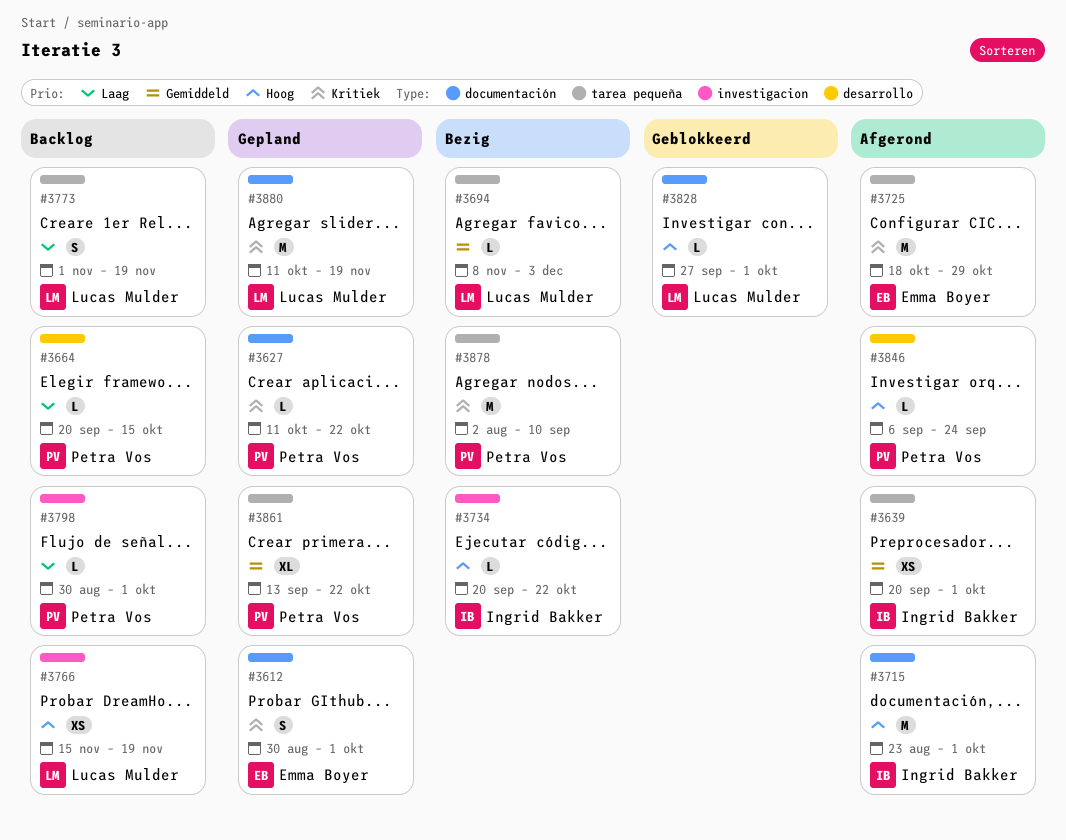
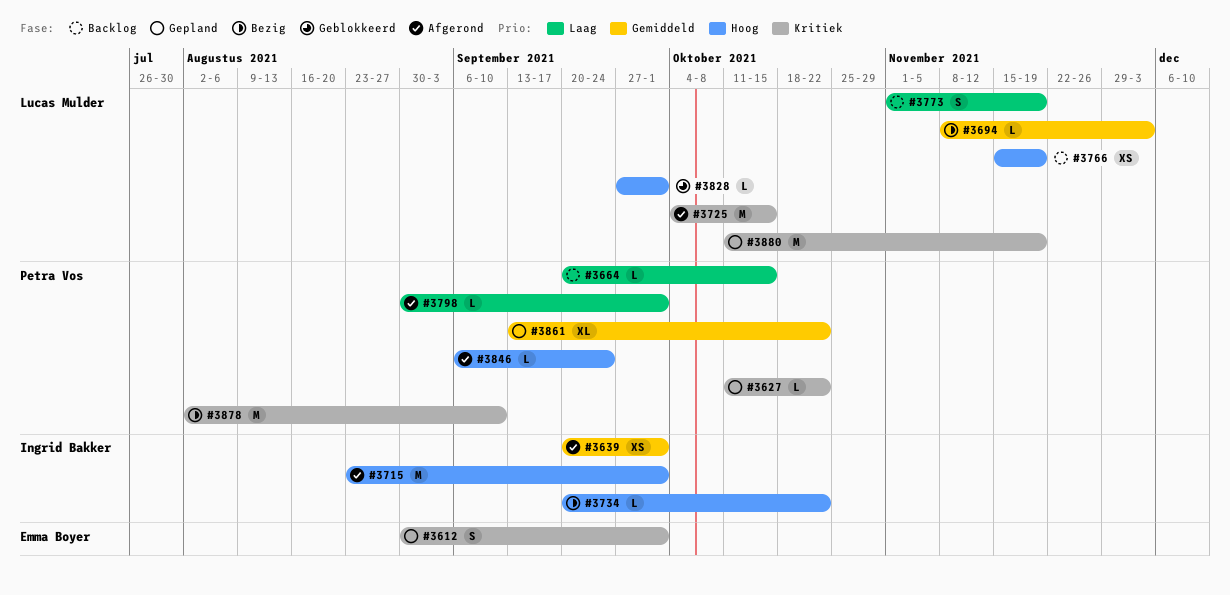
#3725, owner: Emma Boyer -> Lucas Mulder
#3725, start: Oct 18 -> Oct 4
#3725, due: Oct 29 -> Oct 15
#3798, status: Backlog -> Afgerond

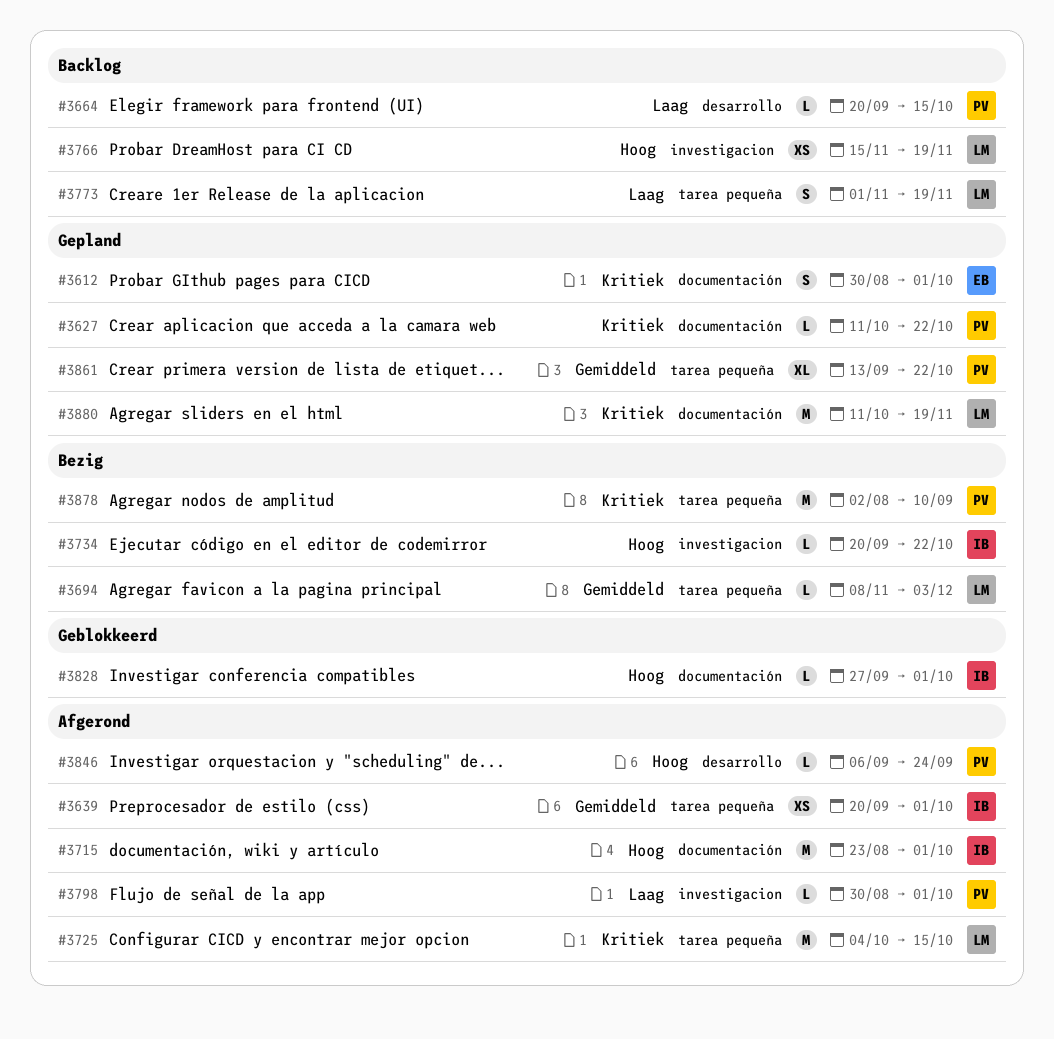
#3828, owner: Lucas Mulder -> Ingrid Bakker

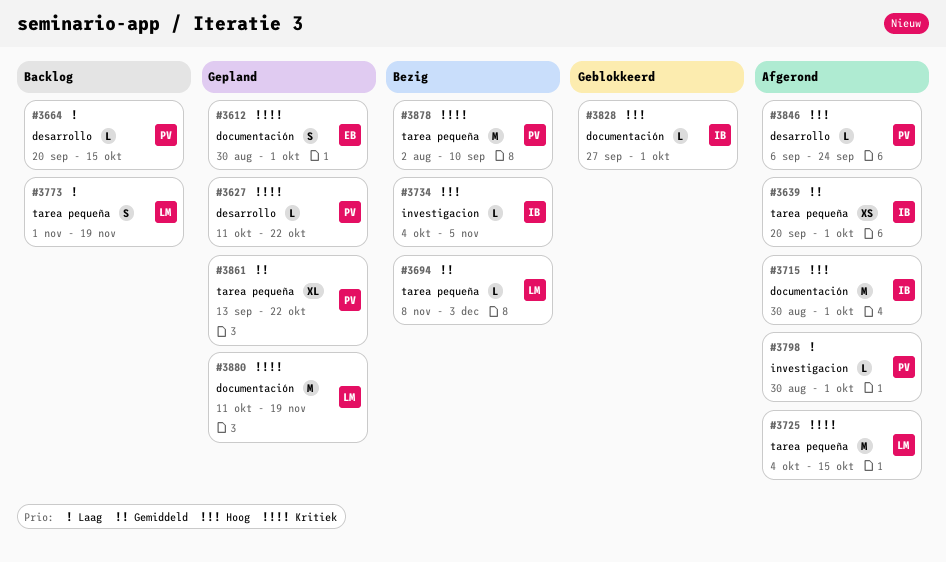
#3627, label: documentación -> desarrollo
#3715, start: Aug 23 -> Aug 30
#3734, start: Sep 20 -> Oct 4
#3734, due: Oct 22 -> Nov 5
#3766: present -> none

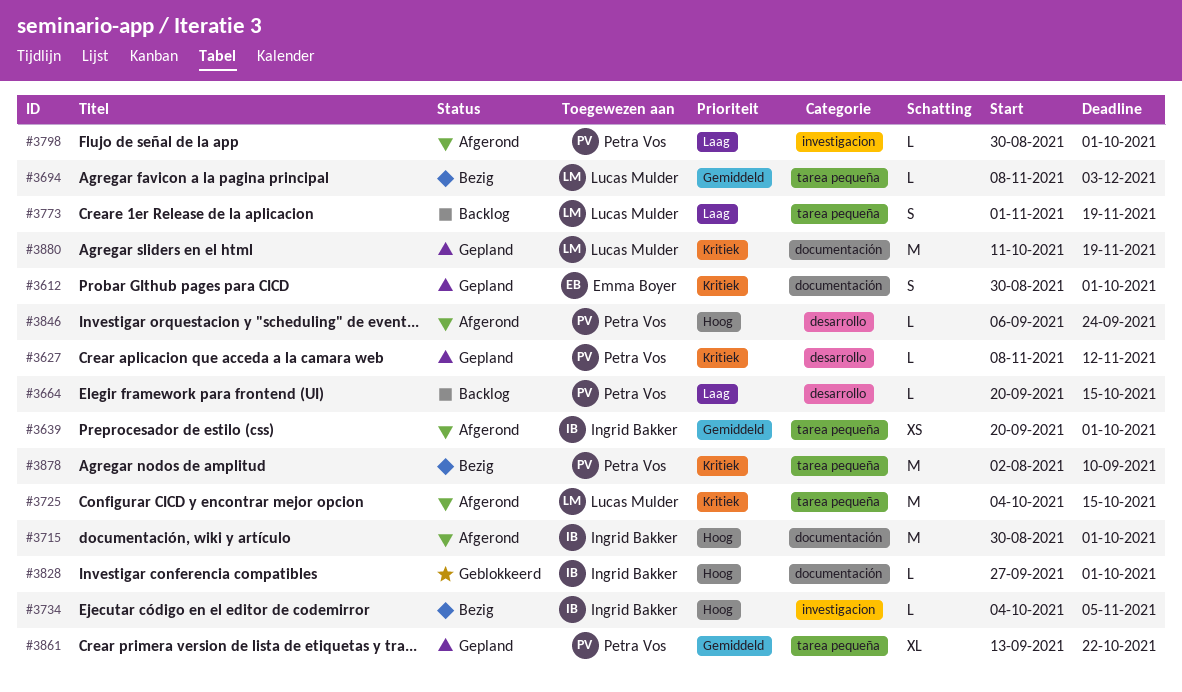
#3627, start: Oct 11 -> Nov 8
#3627, due: Oct 22 -> Nov 12

